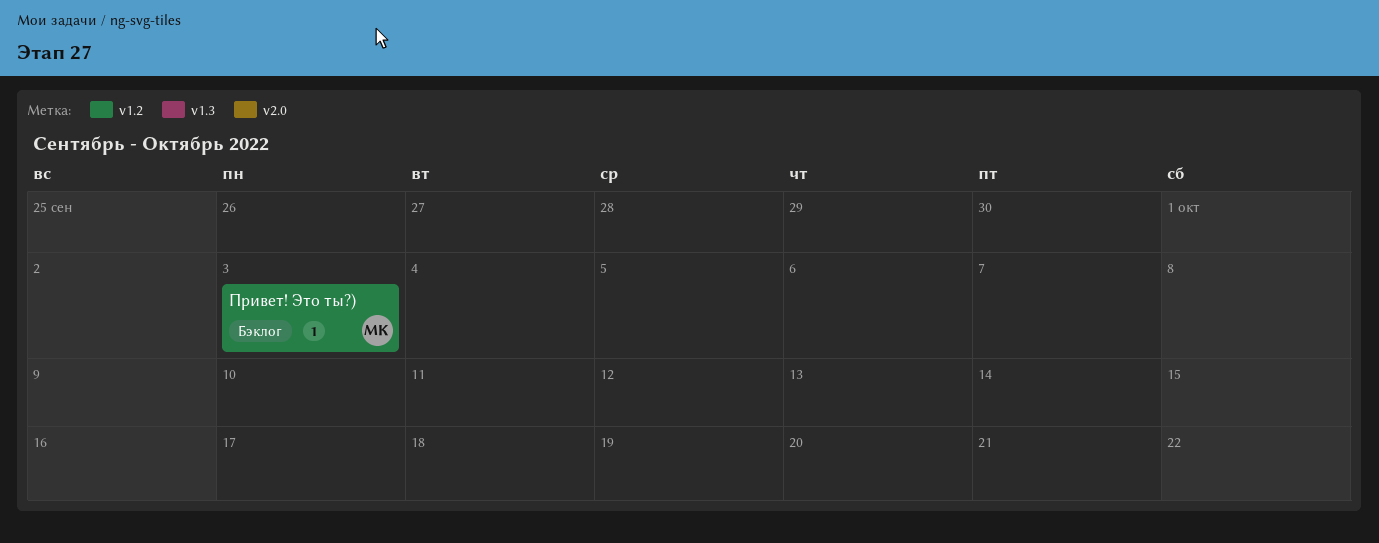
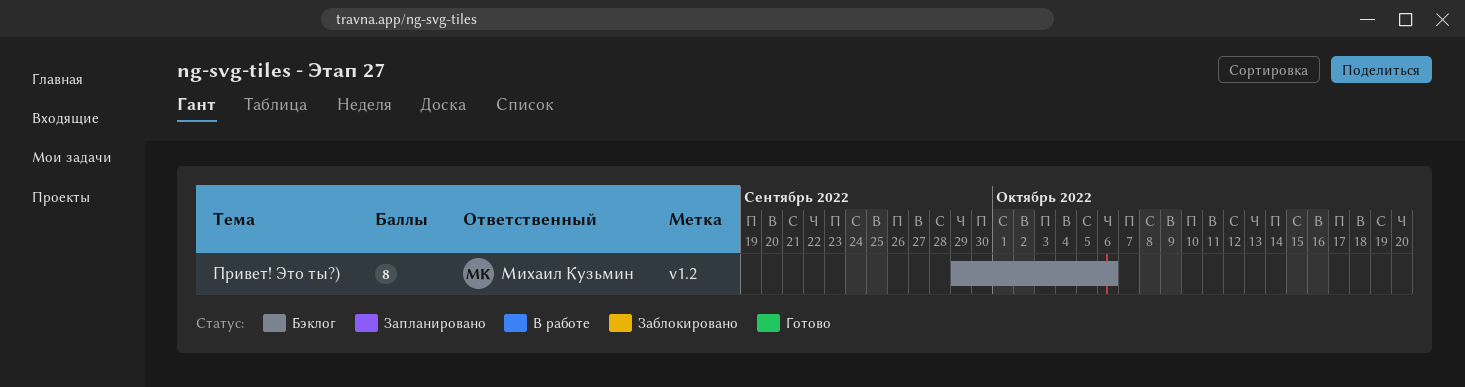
Привет! Это ты?), estimate: 1 -> 8
Привет! Это ты?), due: Oct 3 -> Oct 6

